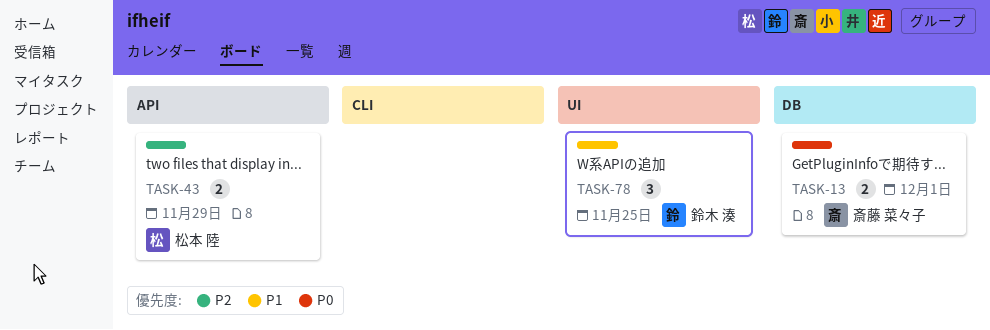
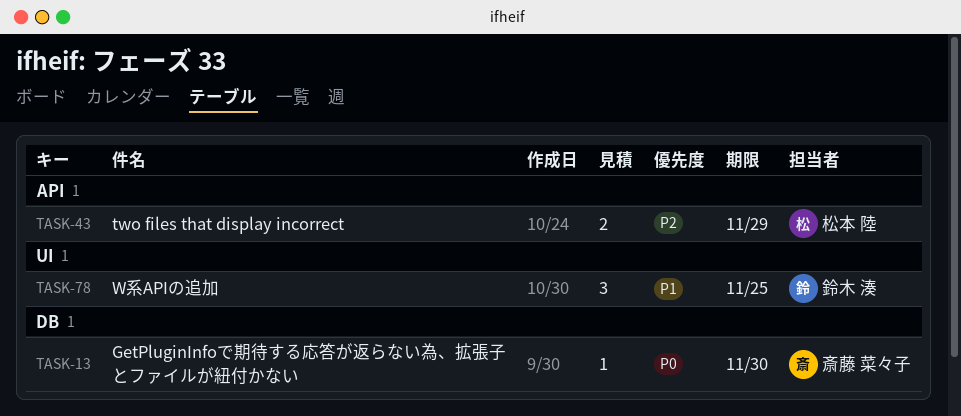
TASK-13, estimate: 2 -> 1
TASK-13, due: Dec 1 -> Nov 30

